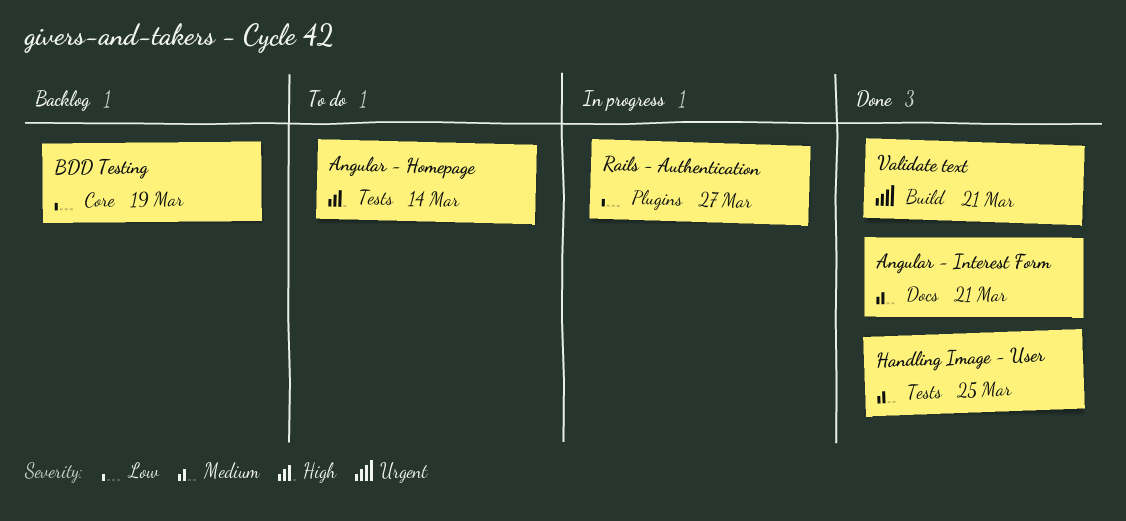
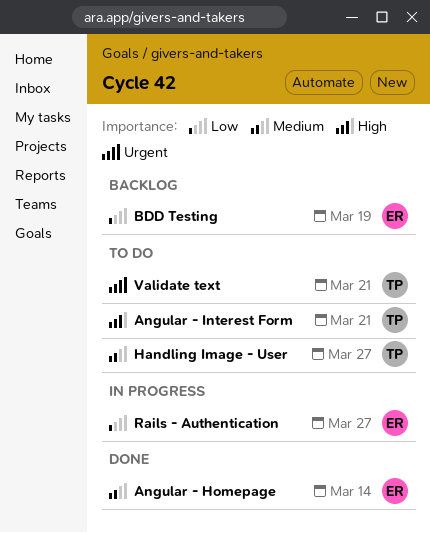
Angular - Homepage, status: To do -> Done
Angular - Homepage, priority: High -> Medium
Angular - Interest Form, status: Done -> To do
Angular - Interest Form, priority: Medium -> High
Handling Image - User, status: Done -> To do
Handling Image - User, due: Mar 25 -> Mar 27
Validate text, status: Done -> To do

